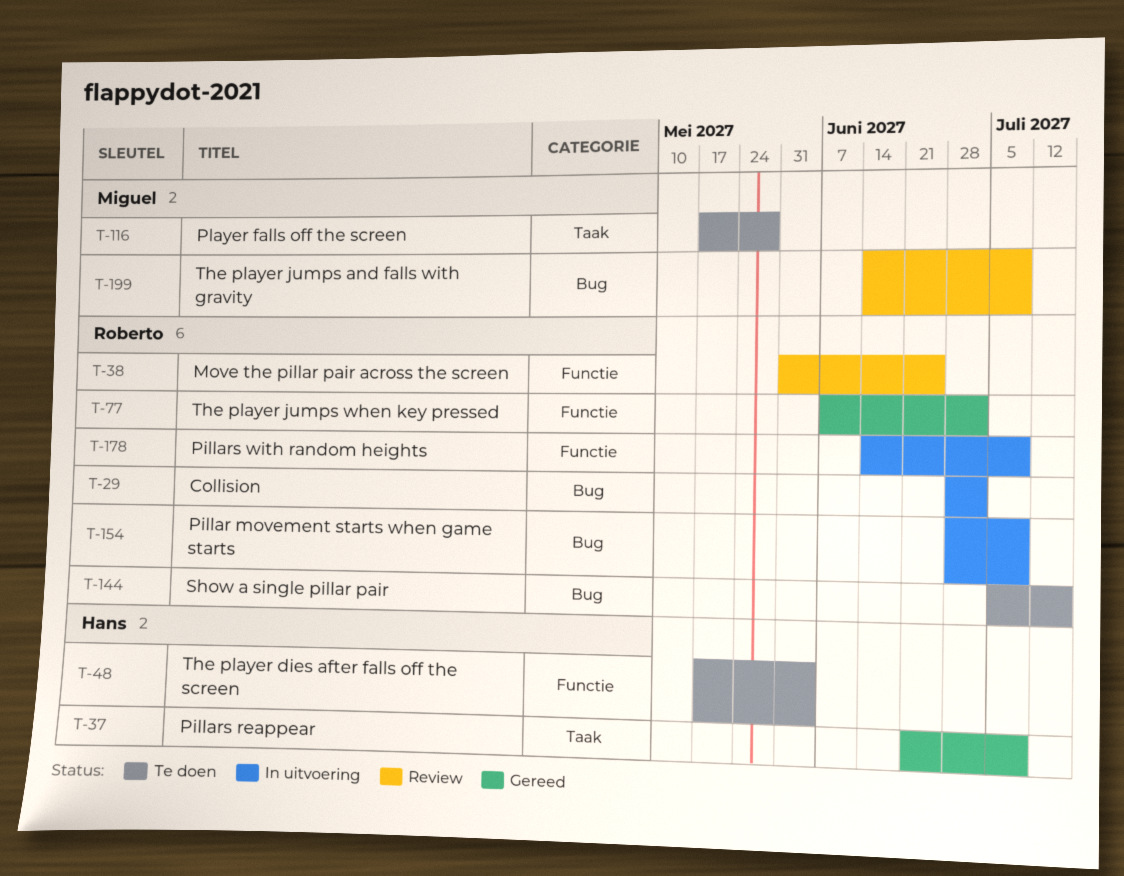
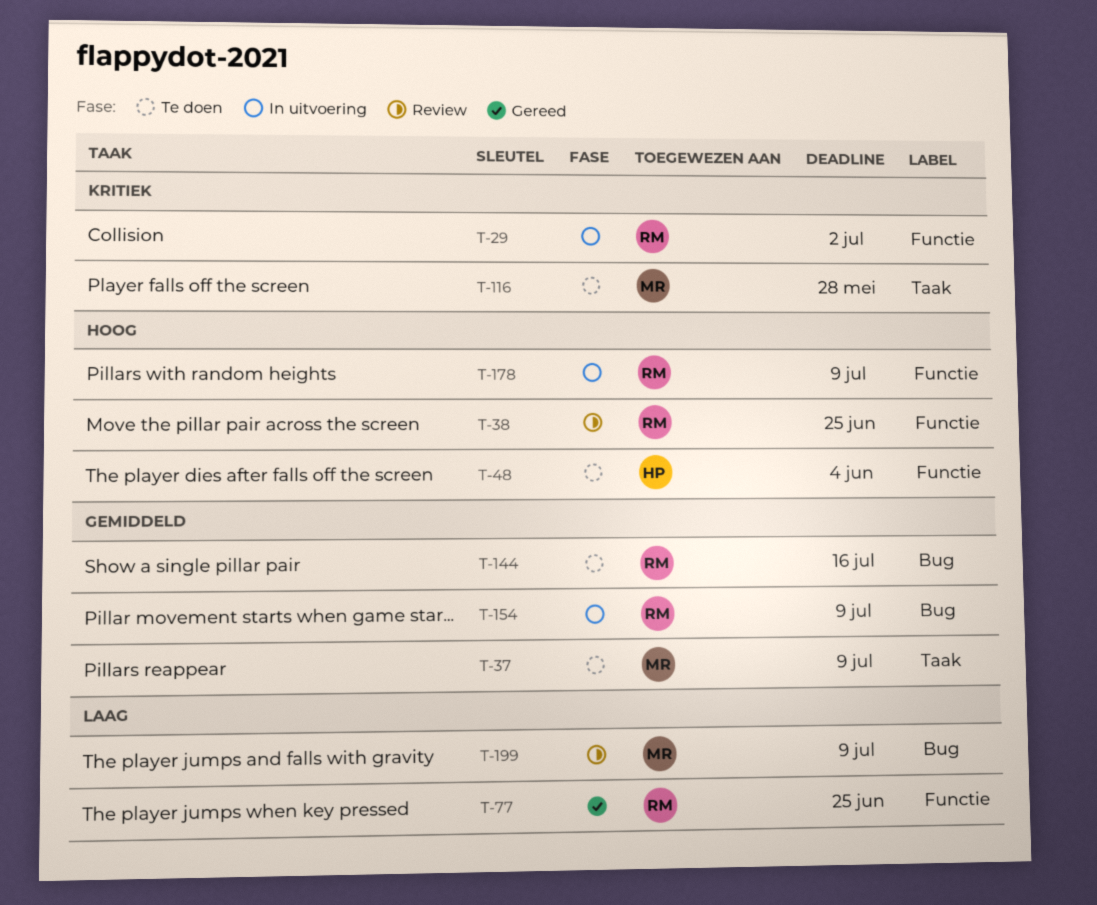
T-29, label: Bug -> Functie
T-37, status: Gereed -> Te doen
T-37, owner: Hans -> Miguel
T-77, due: Jul 2 -> Jun 25

